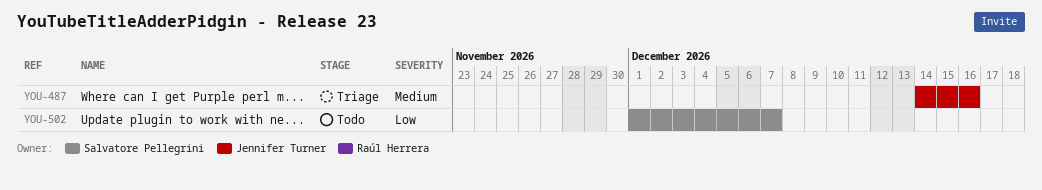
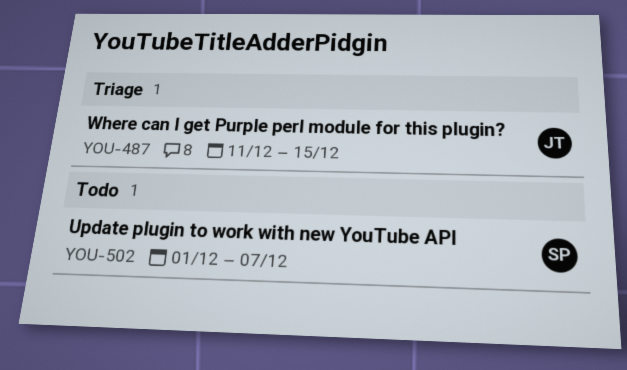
YOU-487, start: Dec 14 -> Dec 11
YOU-487, due: Dec 16 -> Dec 15

